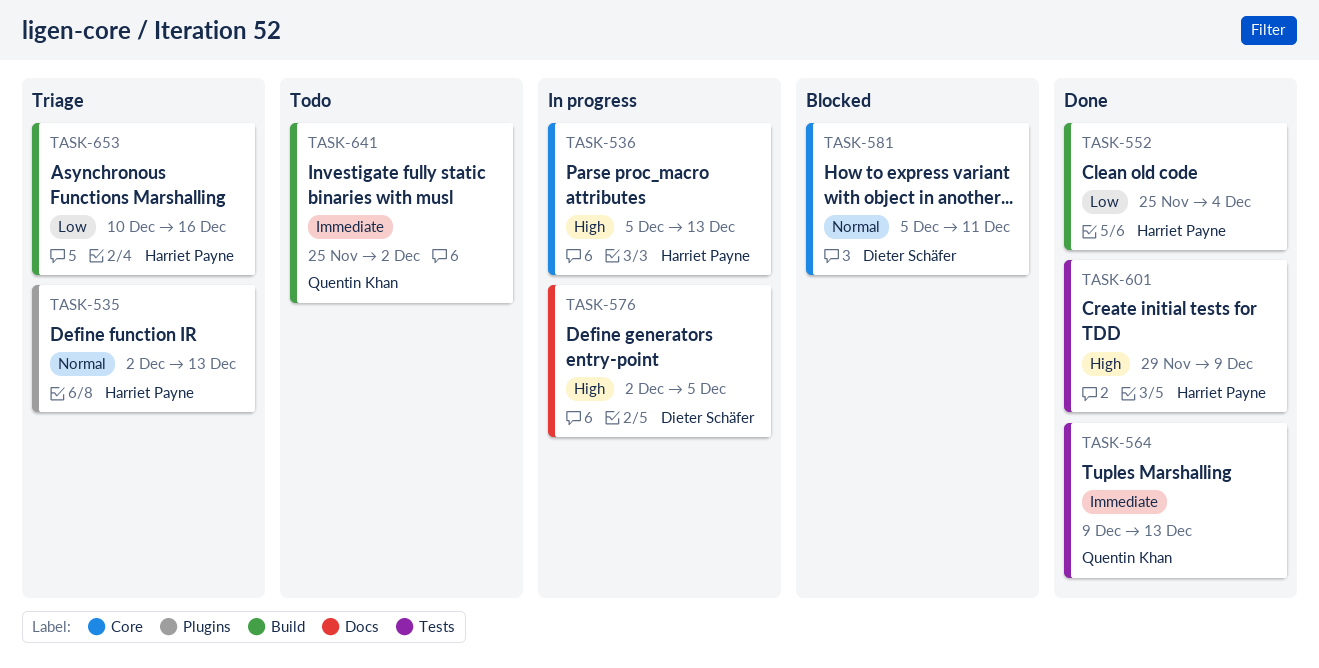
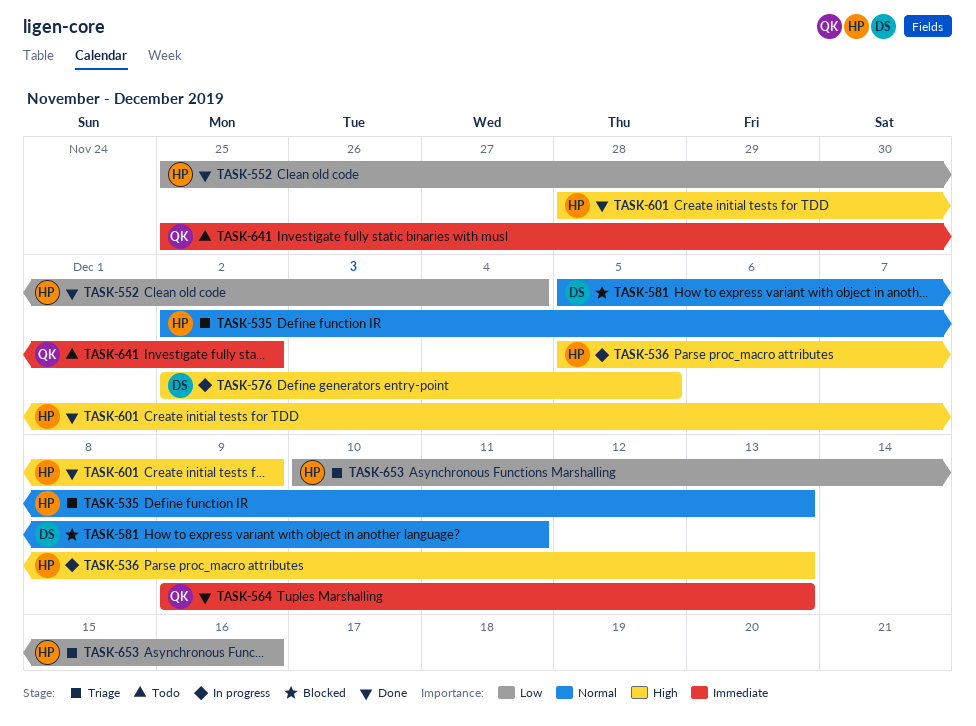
TASK-601, start: Nov 29 -> Nov 28

